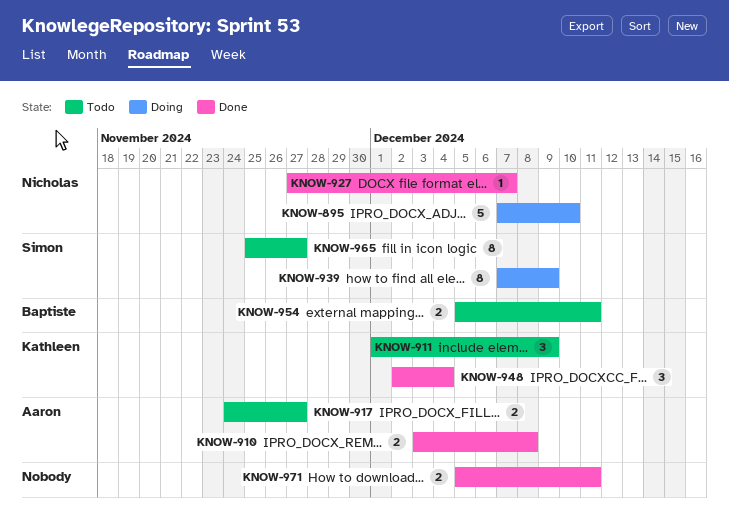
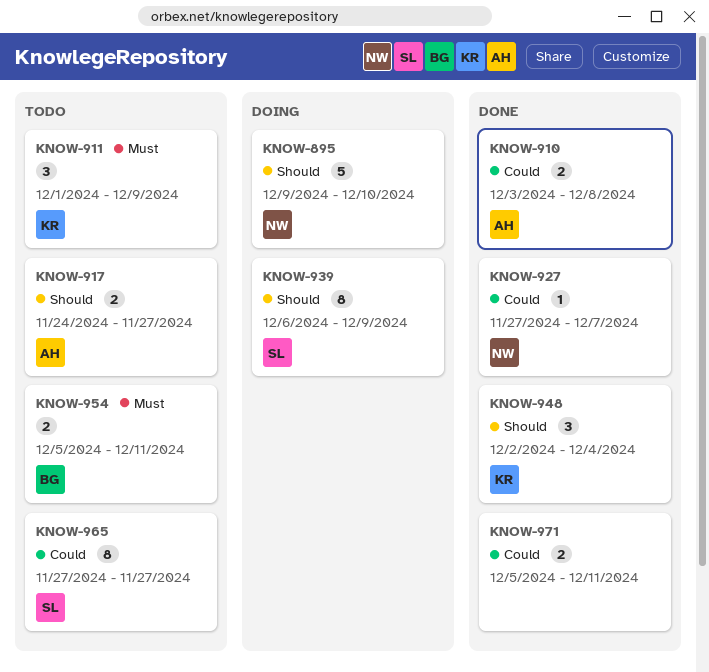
KNOW-895, start: Dec 7 -> Dec 9
KNOW-939, start: Dec 7 -> Dec 6
KNOW-965, start: Nov 25 -> Nov 27

